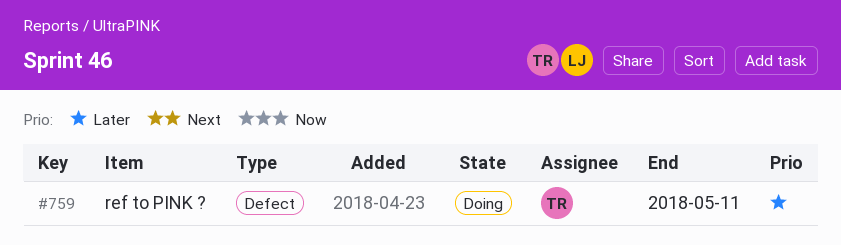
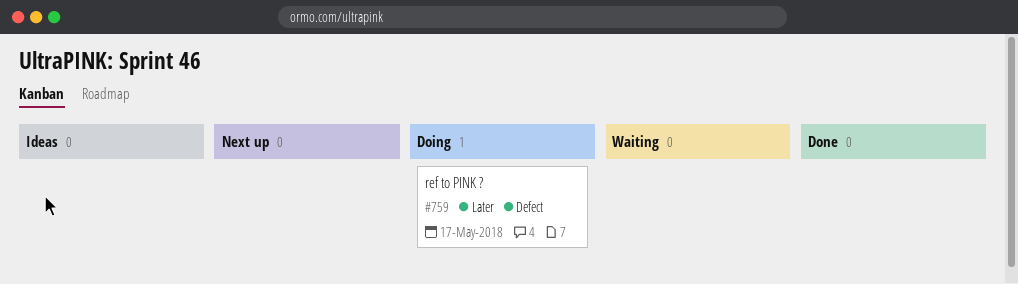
#759, due: May 11 -> May 17

